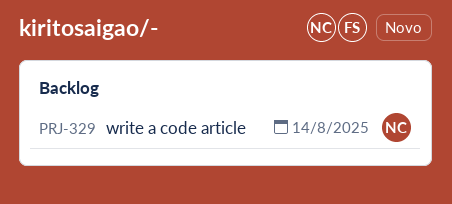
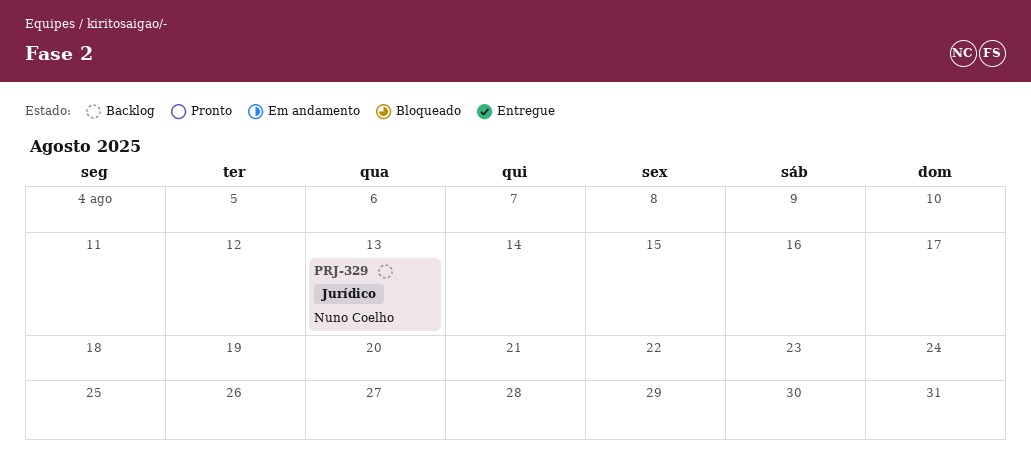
PRJ-329, due: Aug 14 -> Aug 13

